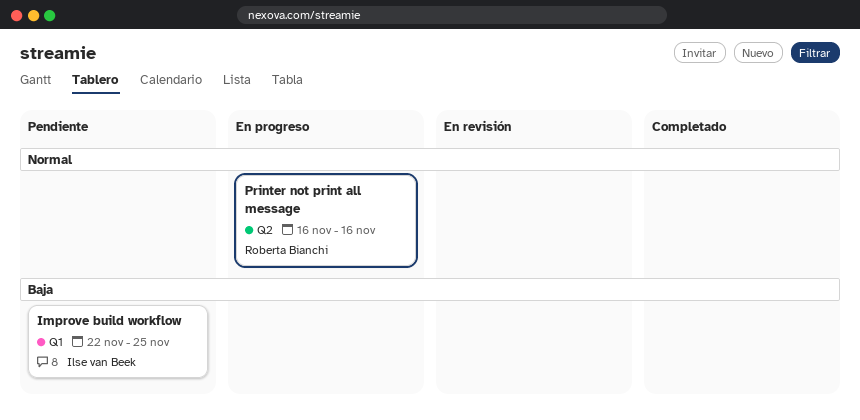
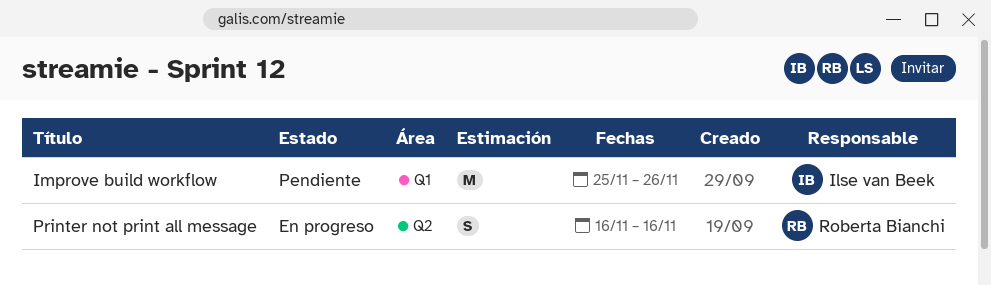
Improve build workflow, start: Nov 22 -> Nov 25
Improve build workflow, due: Nov 25 -> Nov 26

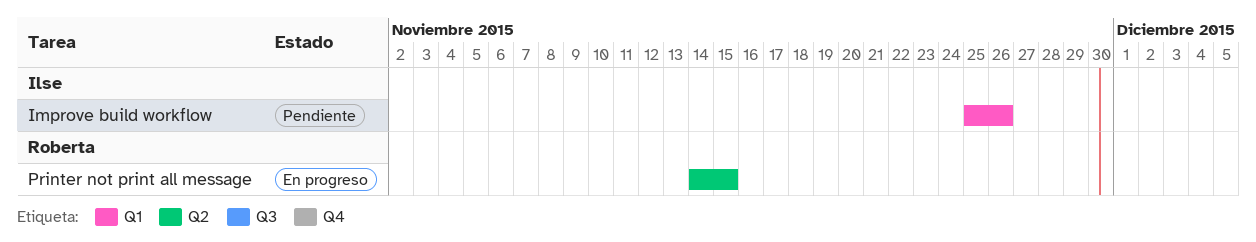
Printer not print all message, start: Nov 16 -> Nov 14
Printer not print all message, due: Nov 16 -> Nov 15

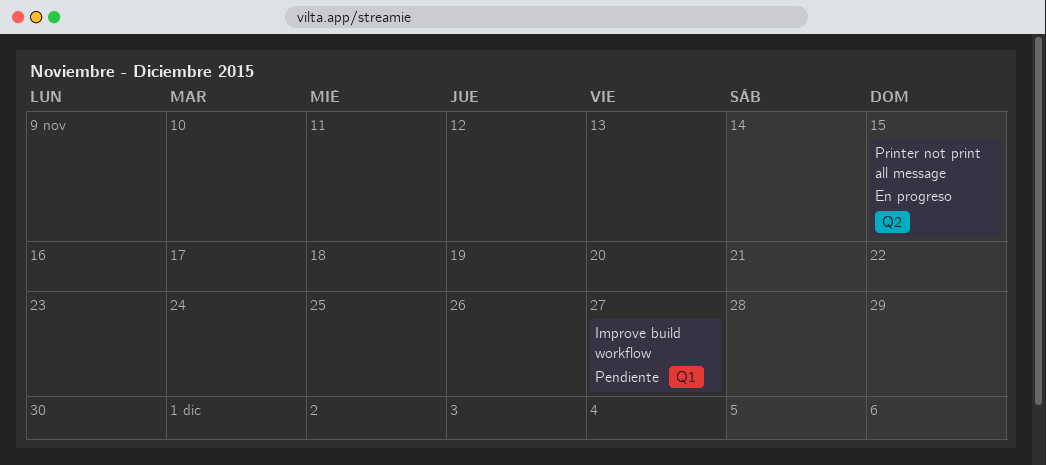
Improve build workflow, due: Nov 26 -> Nov 27

